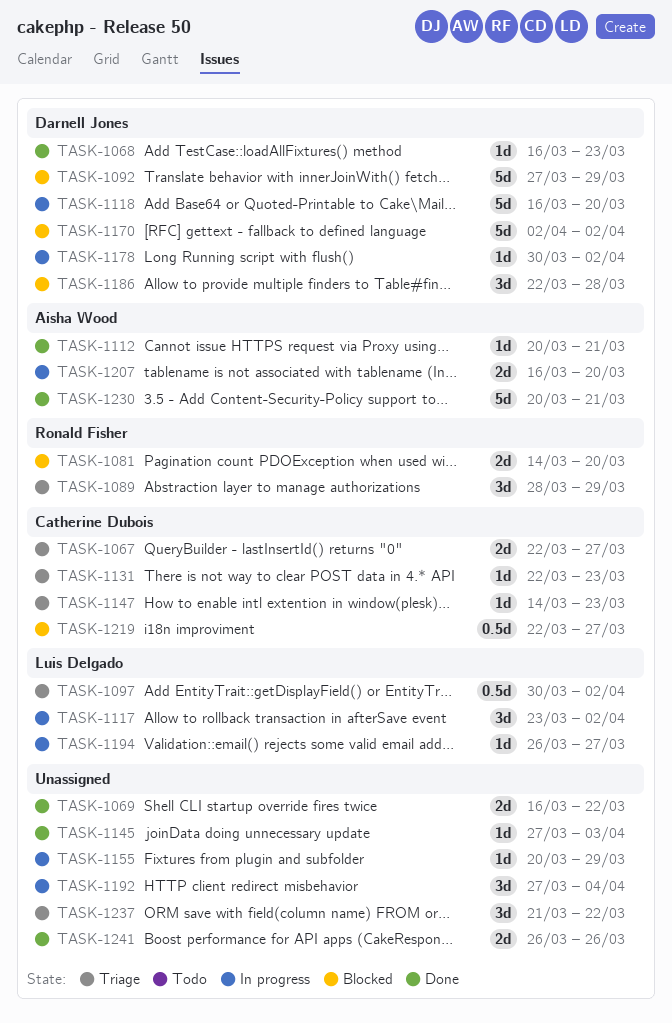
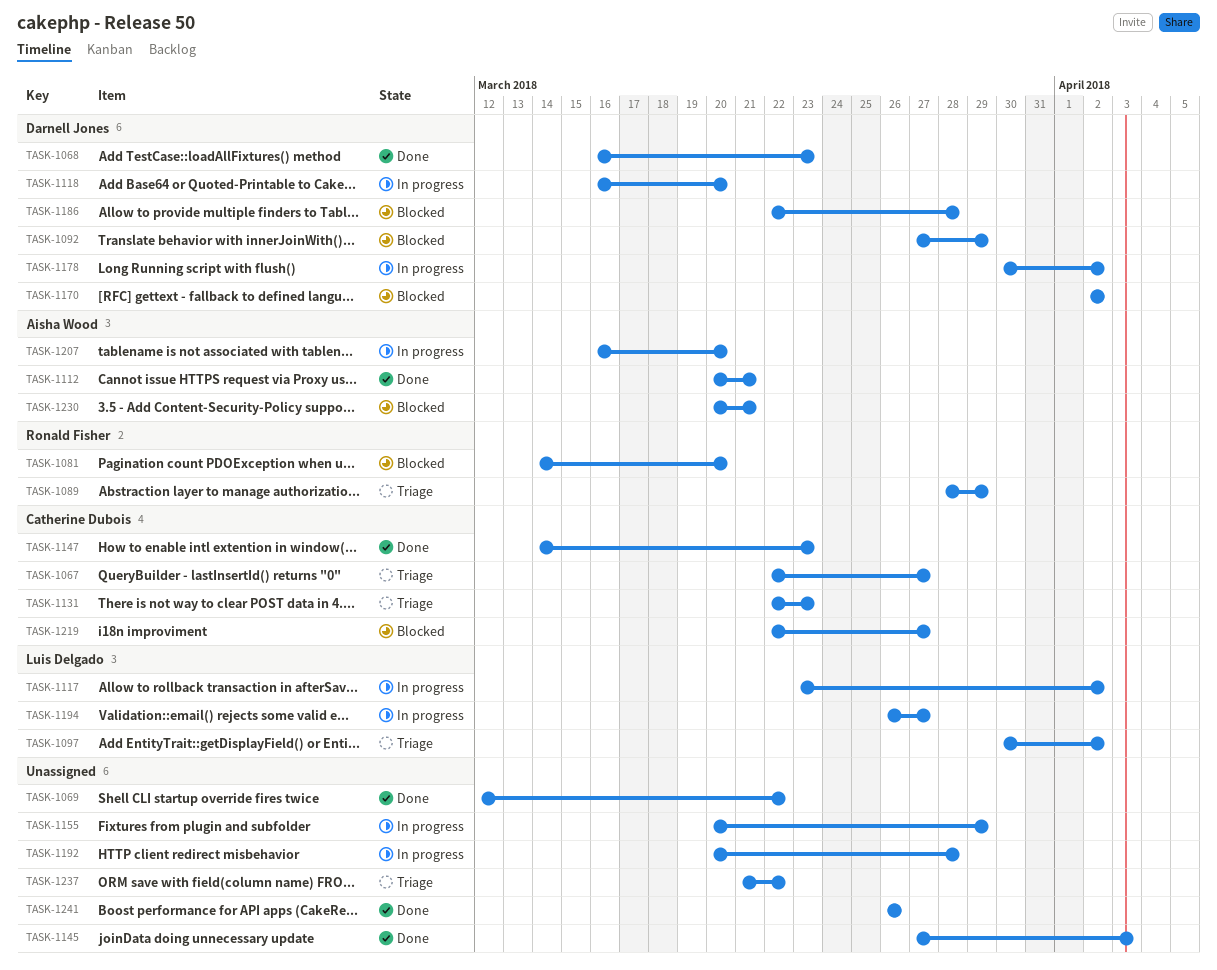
TASK-1069, start: Mar 16 -> Mar 12
TASK-1147, status: Triage -> Done
TASK-1192, start: Mar 27 -> Mar 20
TASK-1192, due: Apr 4 -> Mar 28
TASK-1230, status: Done -> Blocked

